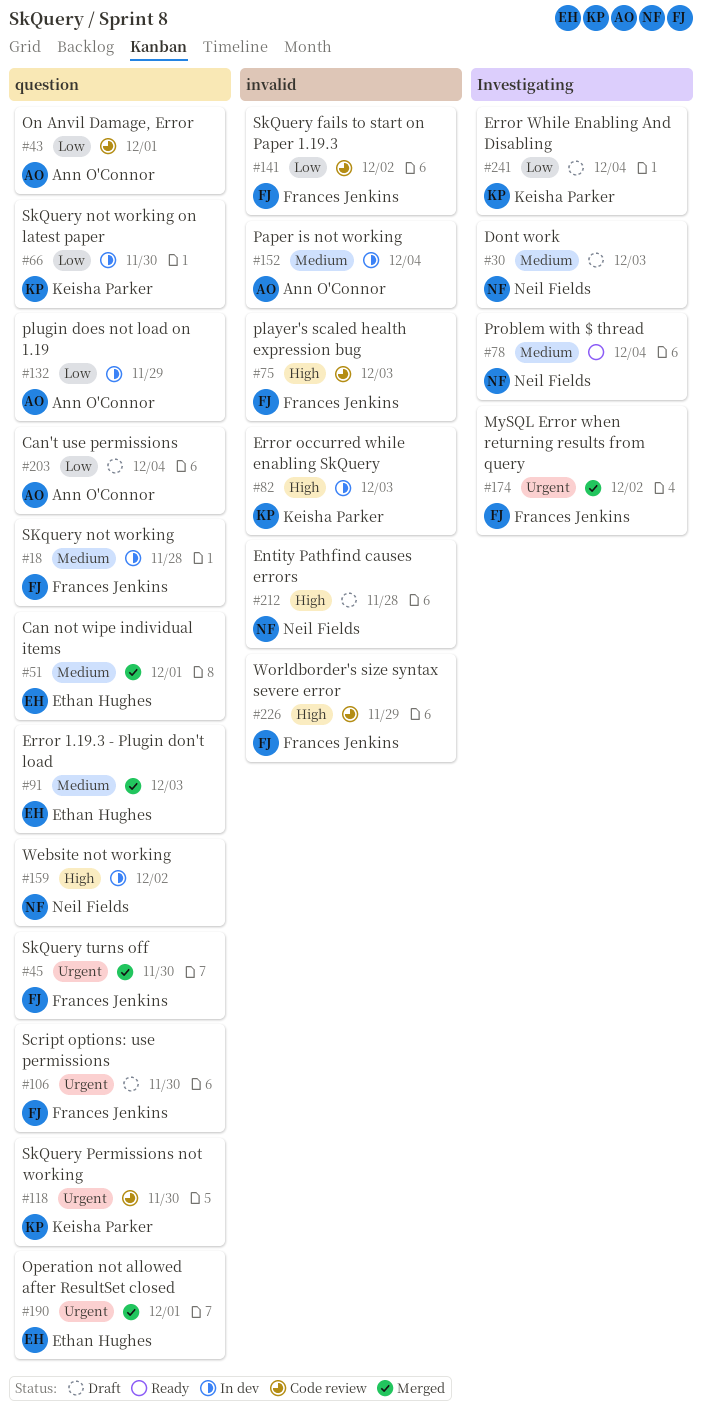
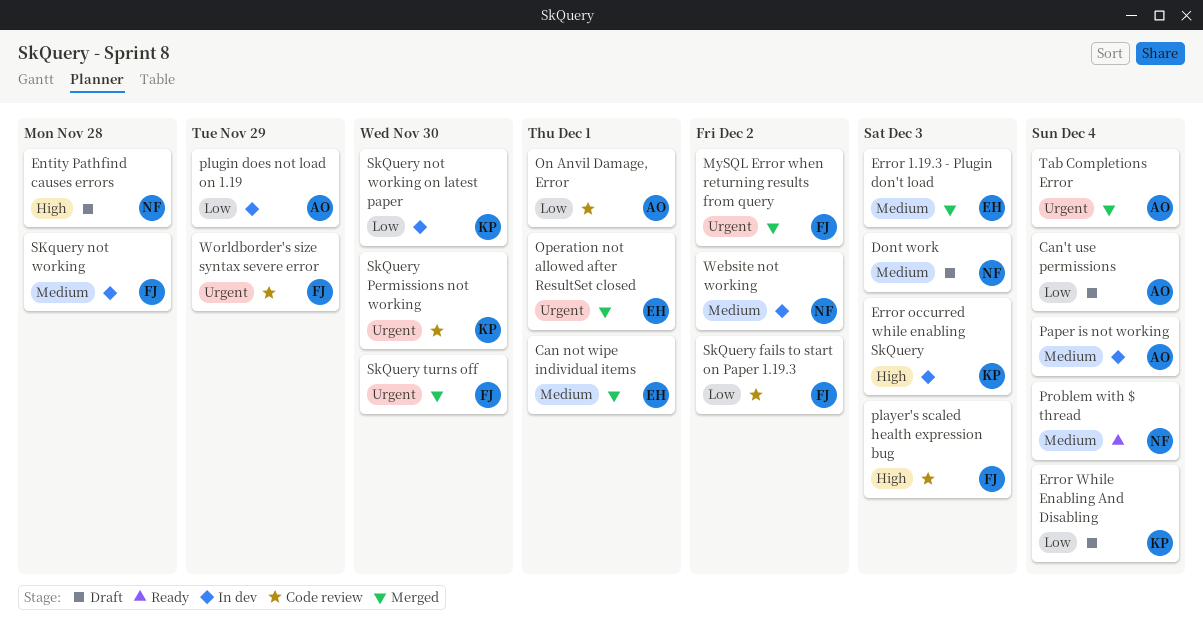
Script options: use permissions: present -> none
Tab Completions Error: none -> present
Website not working, priority: High -> Medium
Worldborder's size syntax severe error, priority: High -> Urgent

